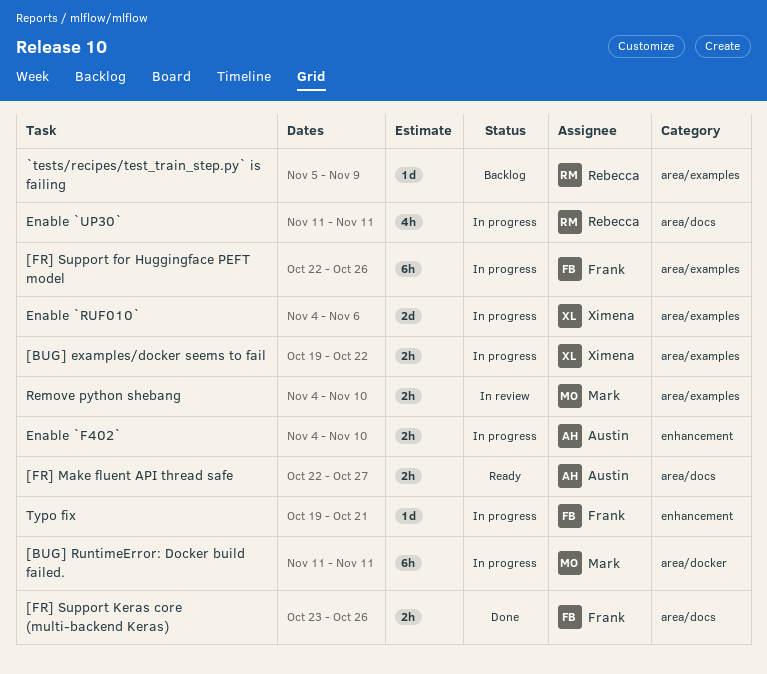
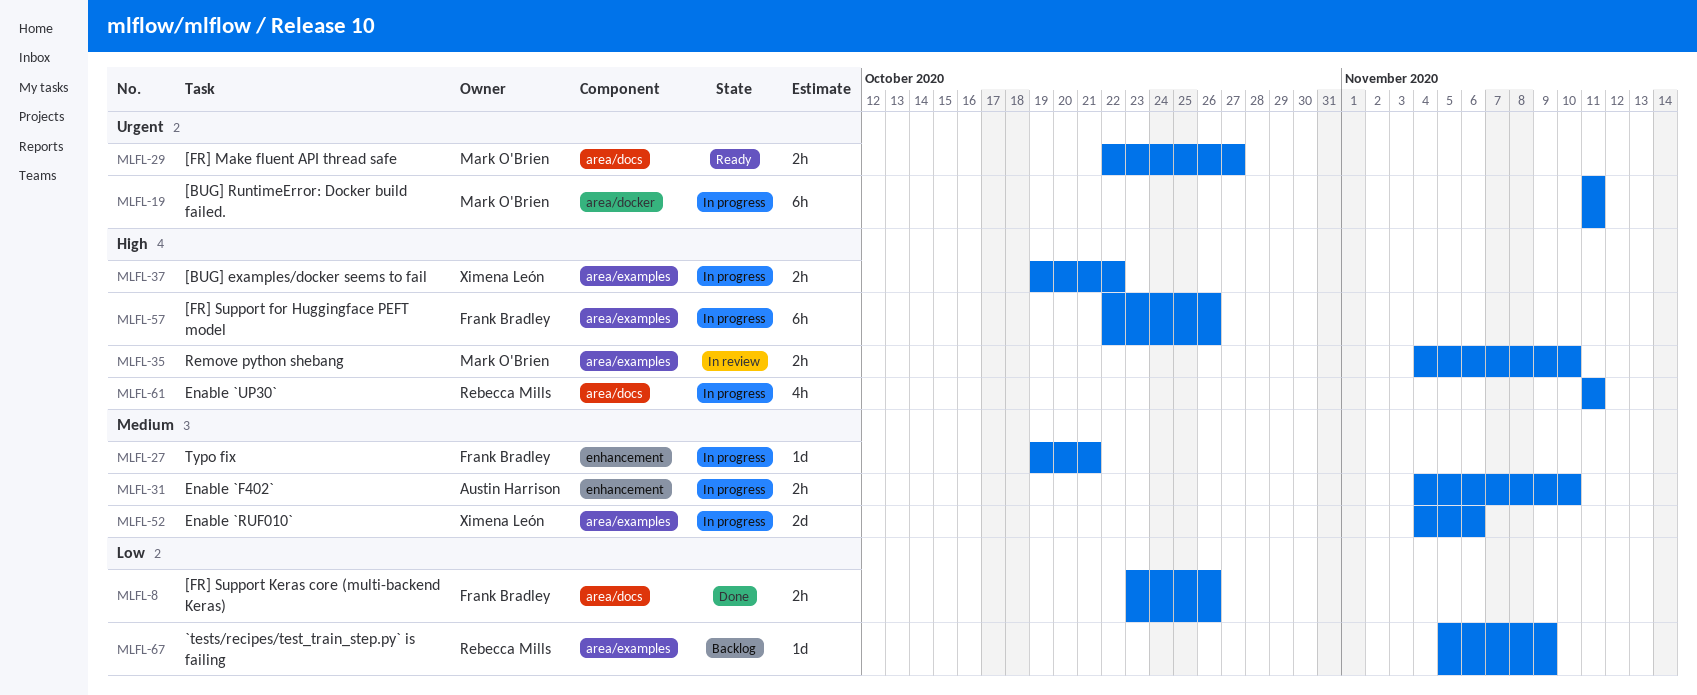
[FR] Make fluent API thread safe, owner: Austin Harrison -> Mark O'Brien

